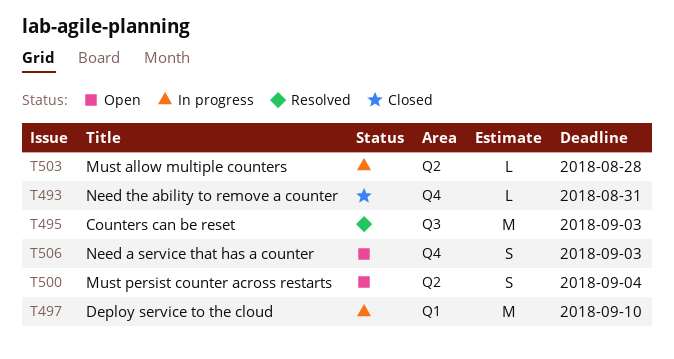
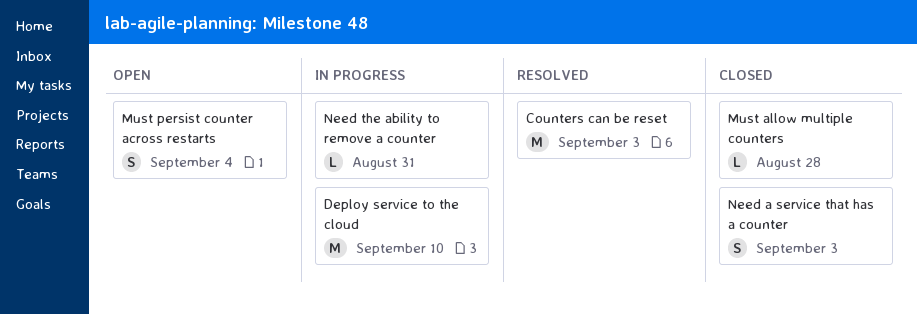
Must allow multiple counters, status: In progress -> Closed
Need a service that has a counter, status: Open -> Closed
Need the ability to remove a counter, status: Closed -> In progress

